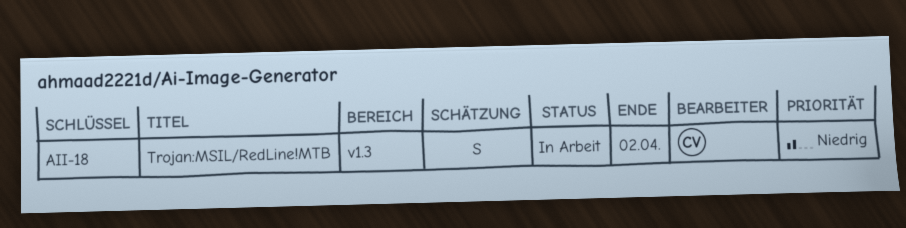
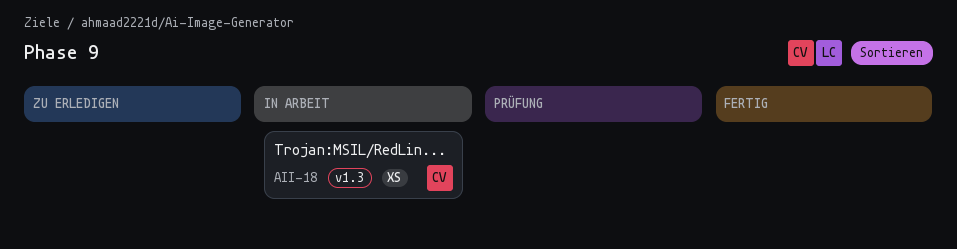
AII-18, estimate: S -> XS

